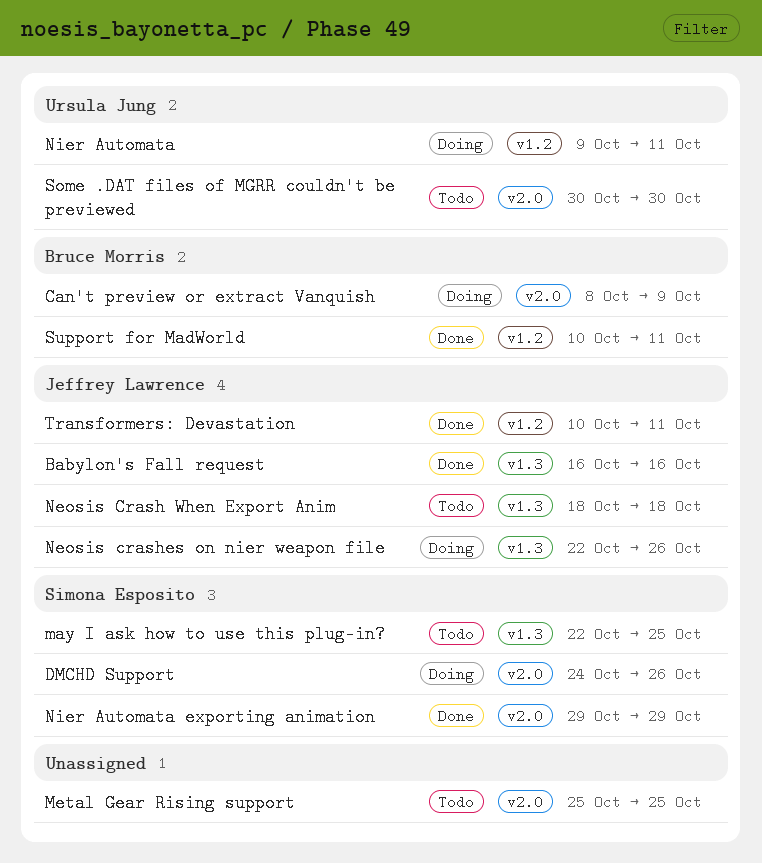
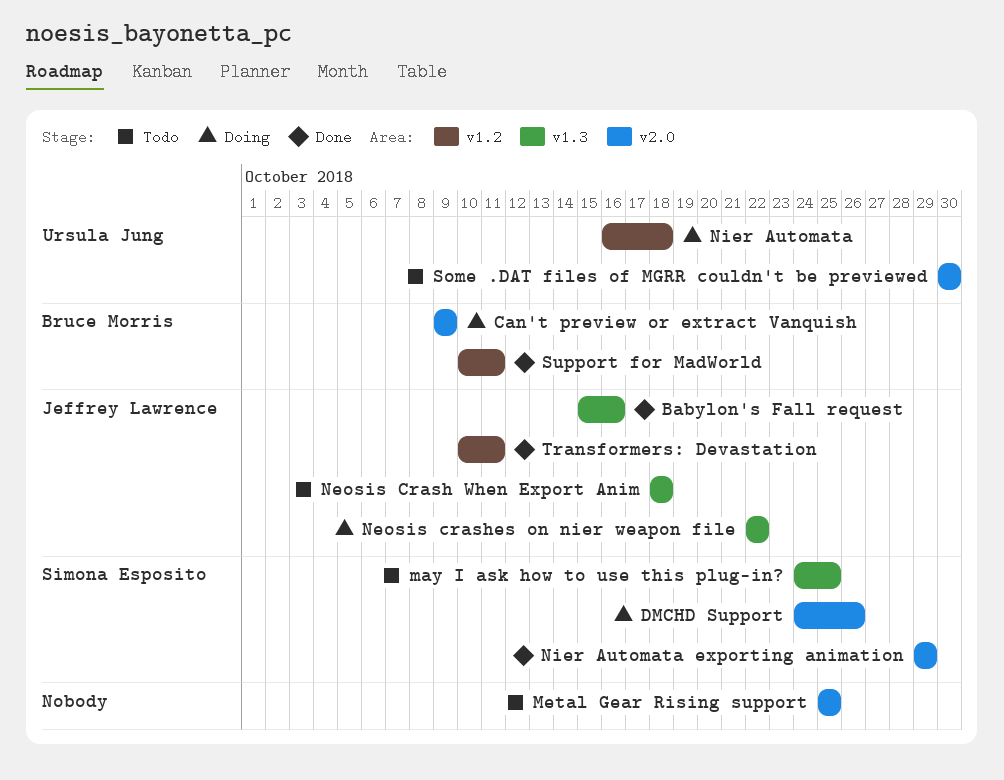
Babylon's Fall request, start: Oct 16 -> Oct 15
Can't preview or extract Vanquish, start: Oct 8 -> Oct 9
may I ask how to use this plug-in?, start: Oct 22 -> Oct 24
Neosis crashes on nier weapon file, due: Oct 26 -> Oct 22
Nier Automata, start: Oct 9 -> Oct 16
Nier Automata, due: Oct 11 -> Oct 18

